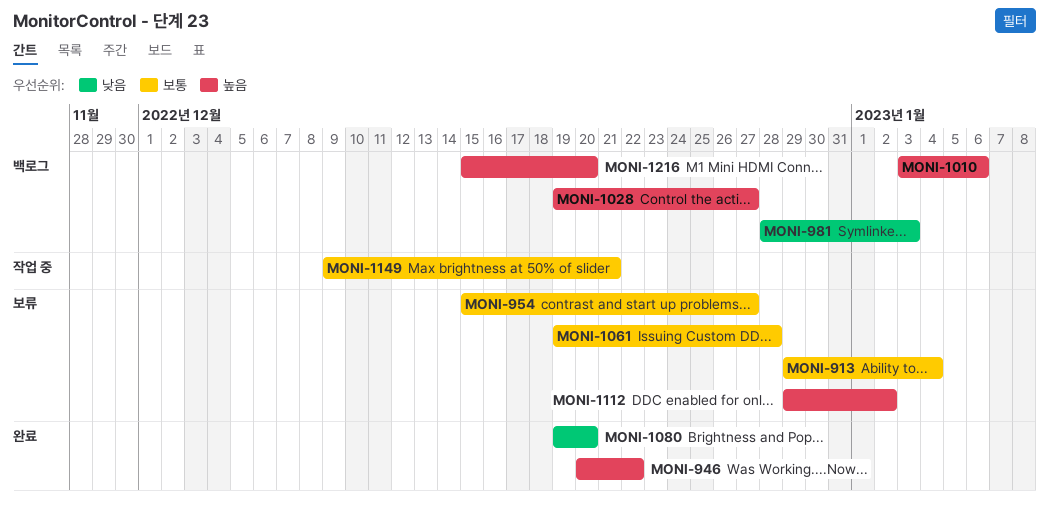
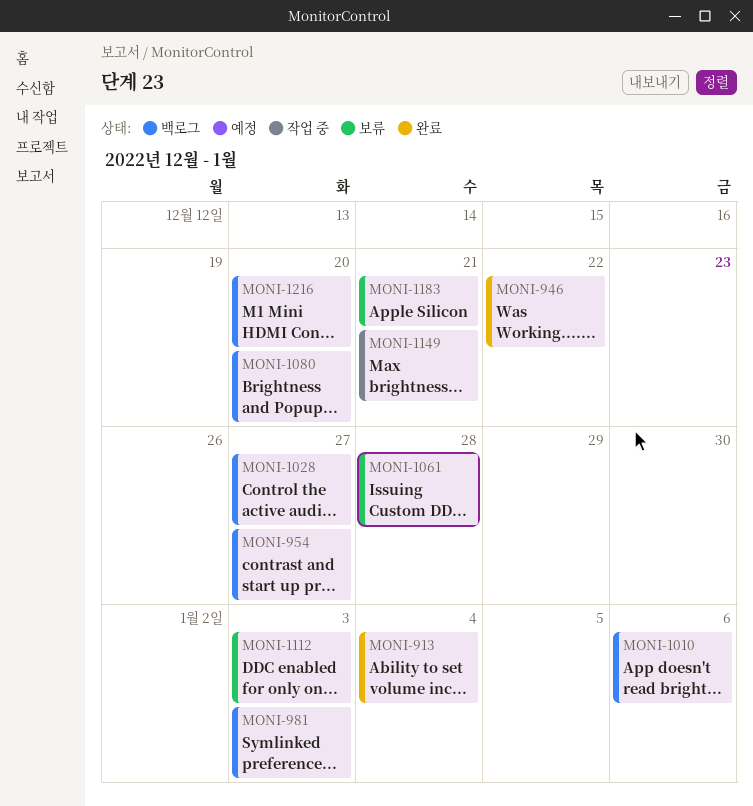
MONI-913, status: 보류 -> 완료
MONI-954, status: 보류 -> 백로그
MONI-1080, status: 완료 -> 백로그
MONI-1112, due: Jan 2 -> Jan 3
MONI-1183: none -> present

